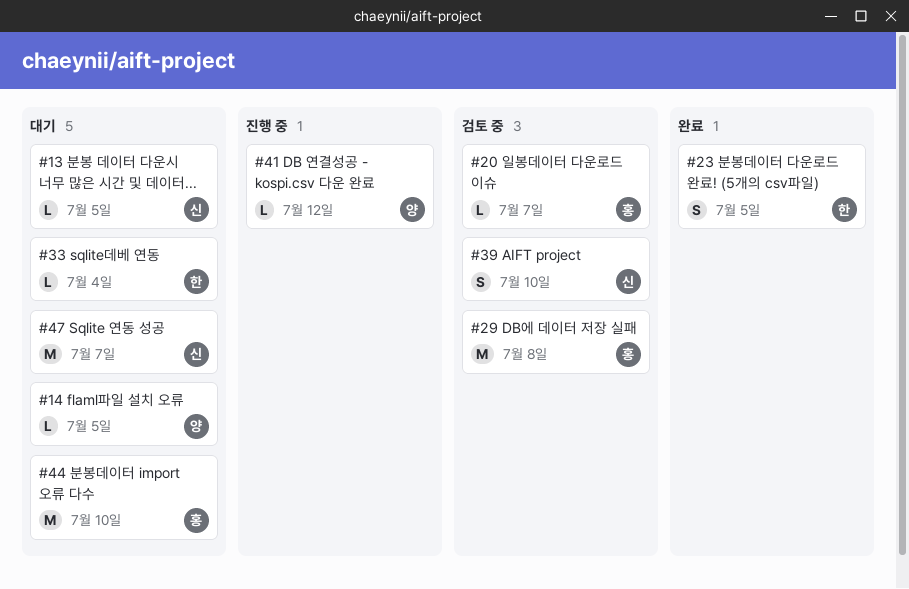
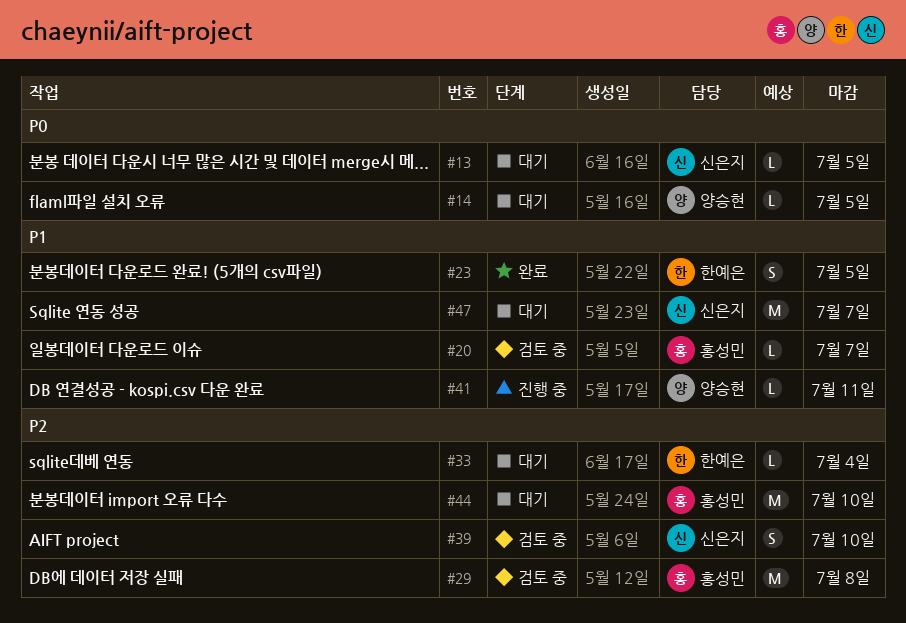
#41, due: Jul 12 -> Jul 11

